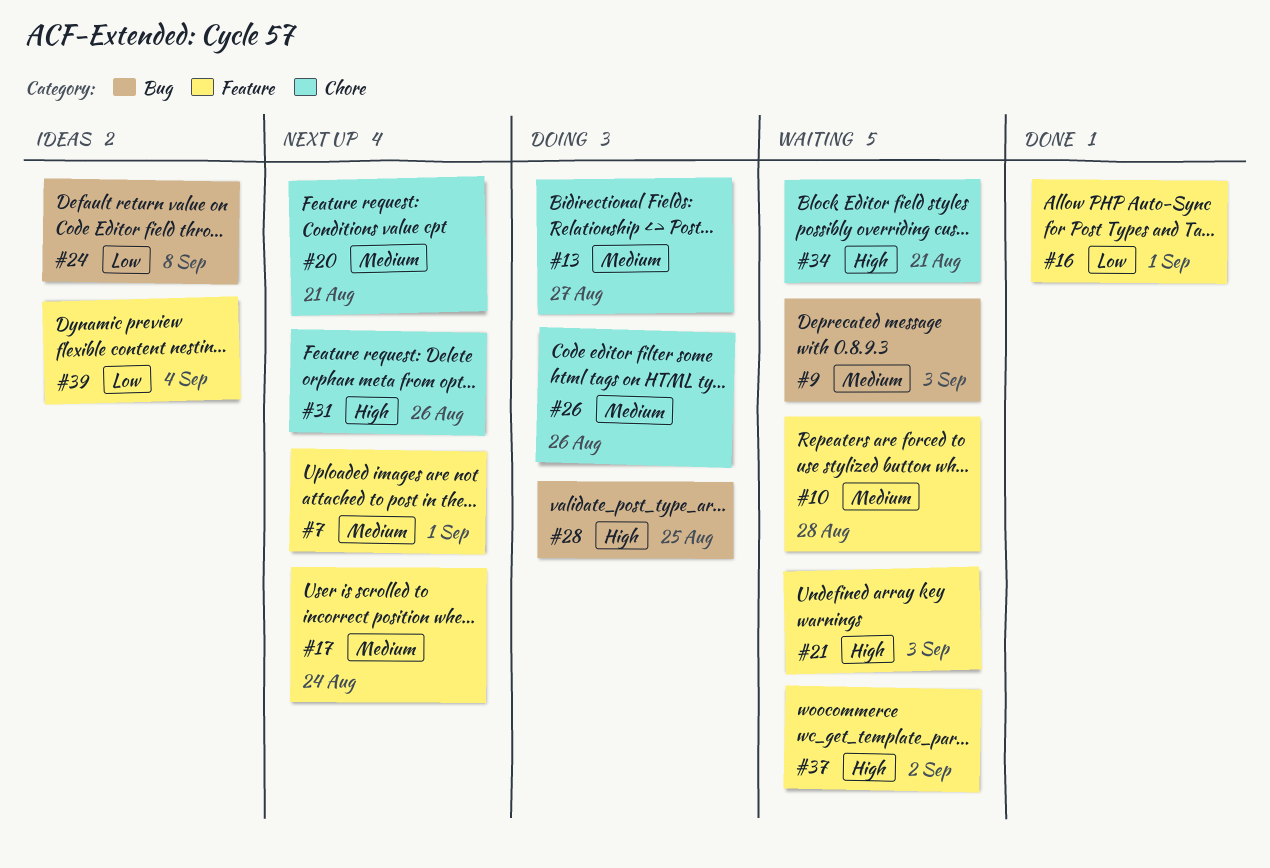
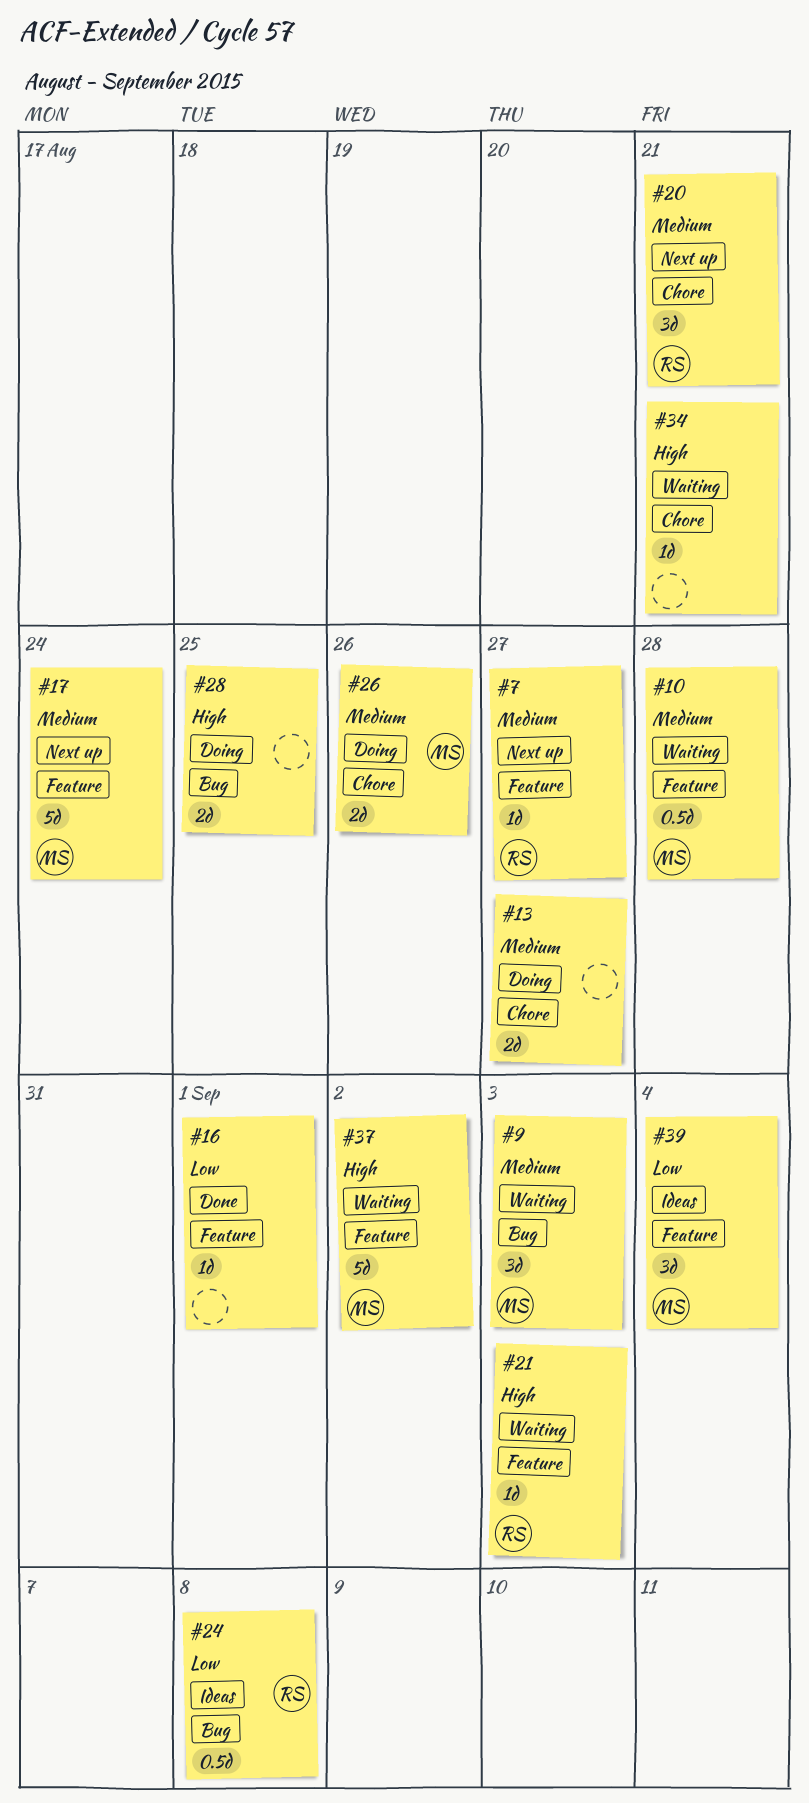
#7, due: Sep 1 -> Aug 27
#31: present -> none

